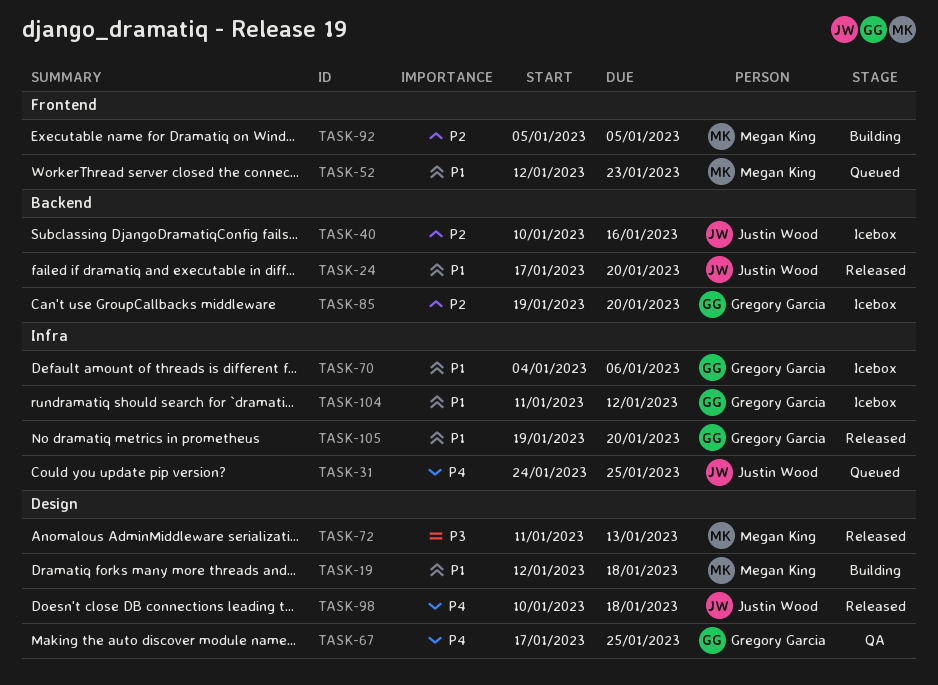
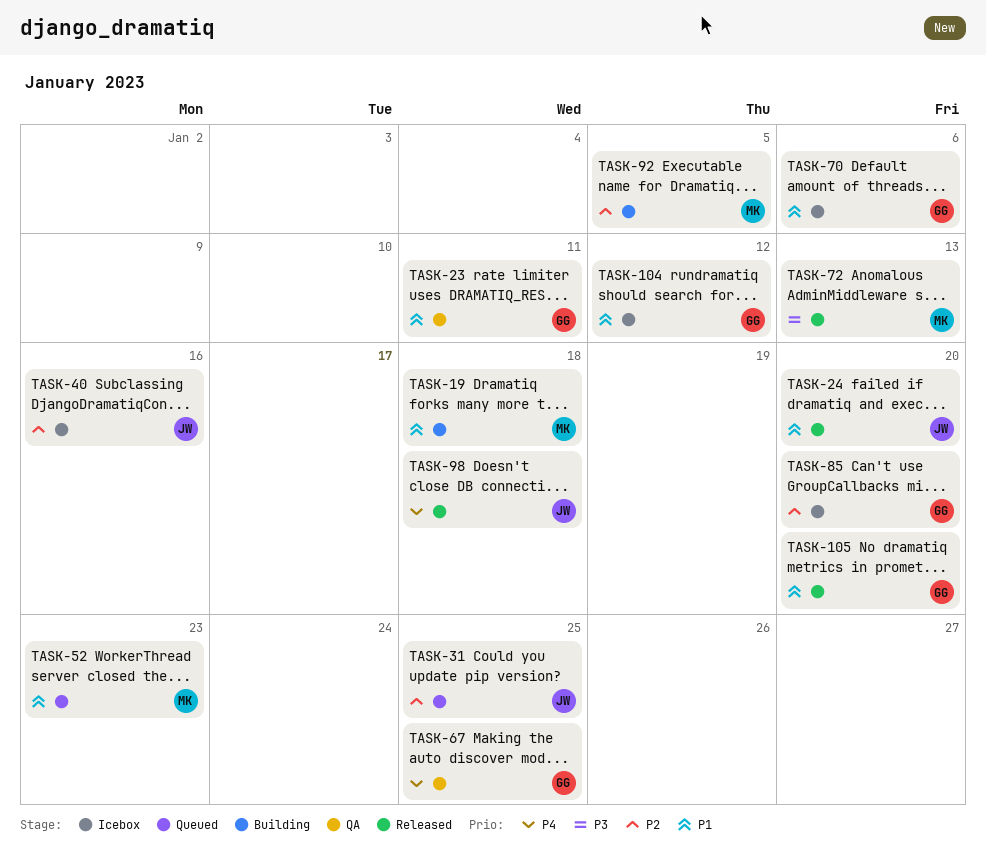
TASK-23: none -> present
TASK-31, priority: P4 -> P2

